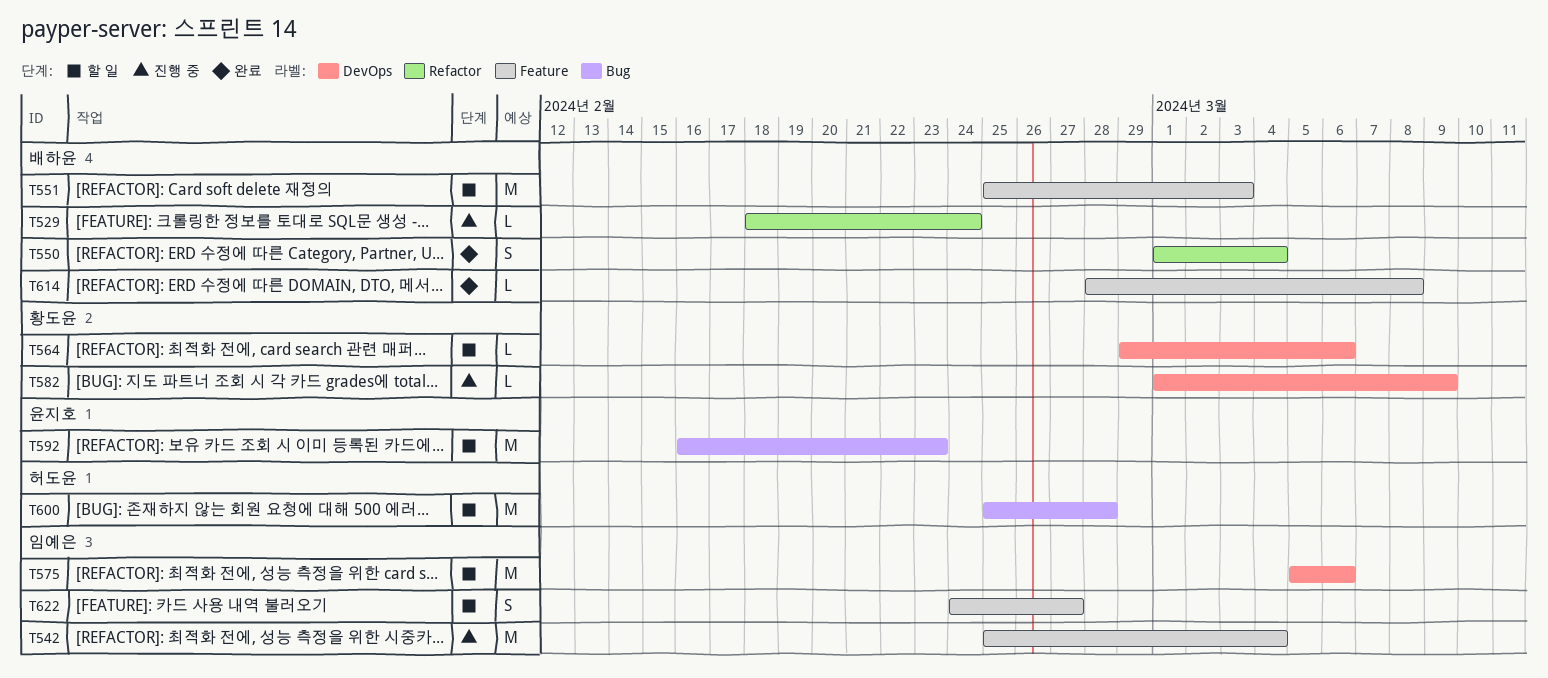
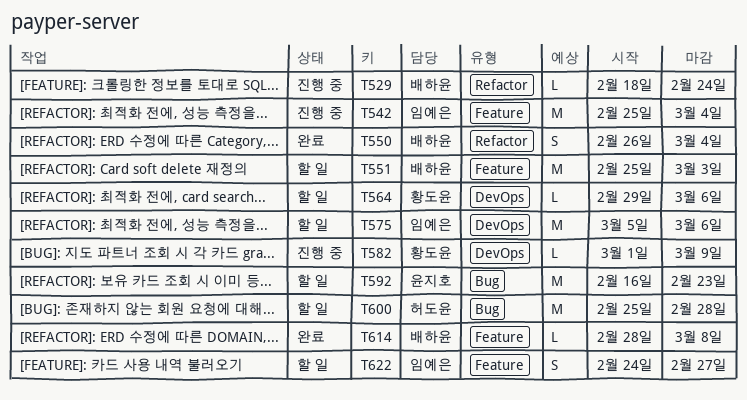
T550, start: Mar 1 -> Feb 26

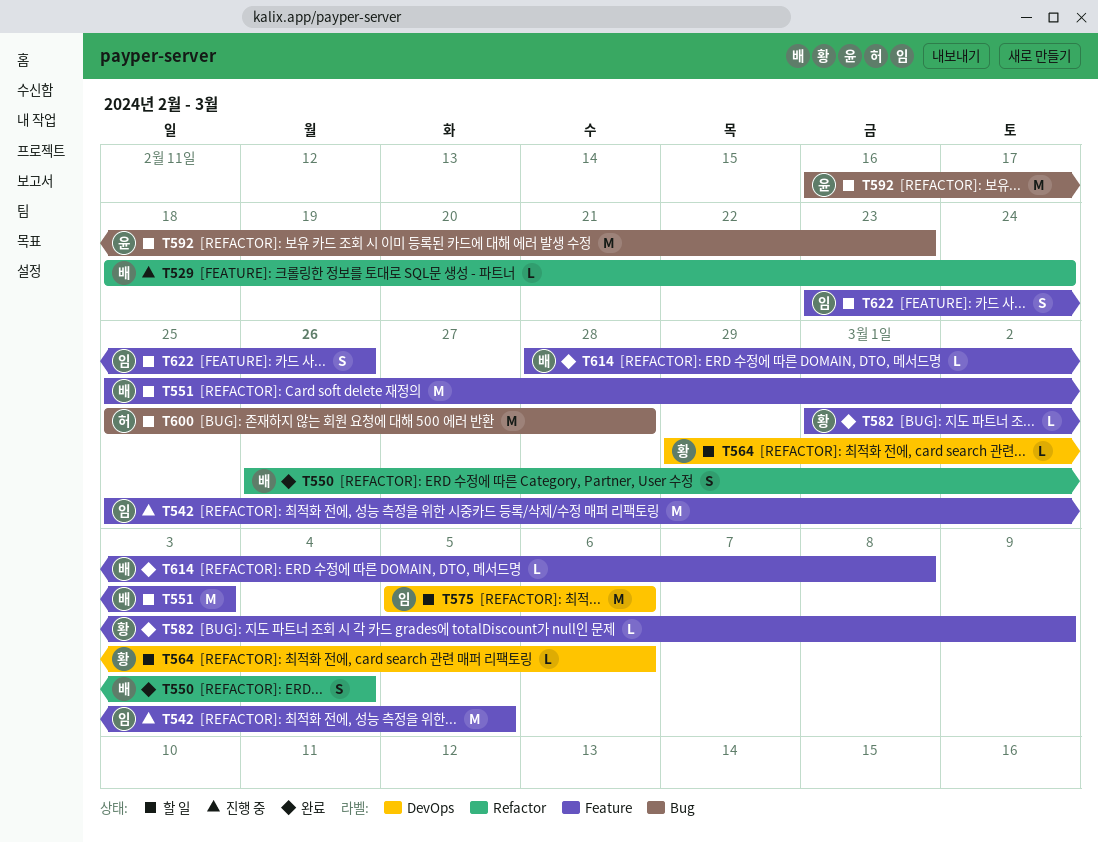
T542, due: Mar 4 -> Mar 5
T582, status: 진행 중 -> 완료
T582, label: DevOps -> Feature
T622, start: Feb 24 -> Feb 23
T622, due: Feb 27 -> Feb 26

